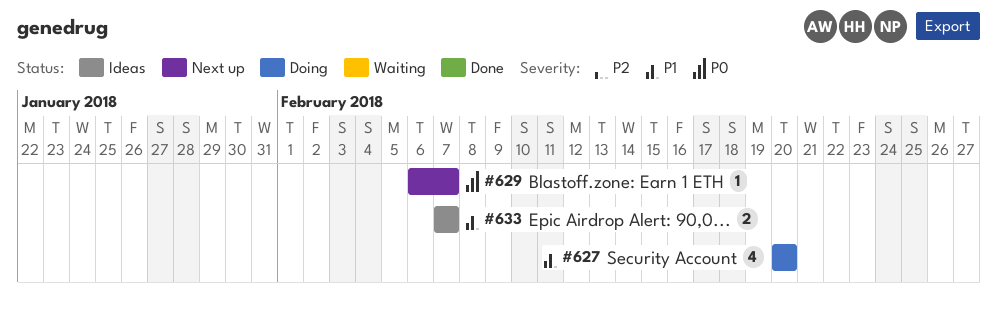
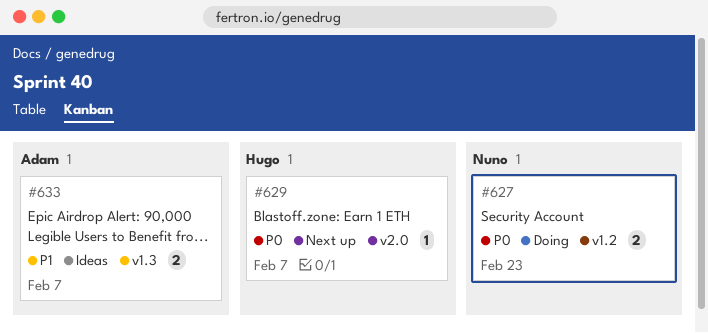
#627, priority: P1 -> P0
#627, estimate: 4 -> 2
#627, due: Feb 20 -> Feb 23

